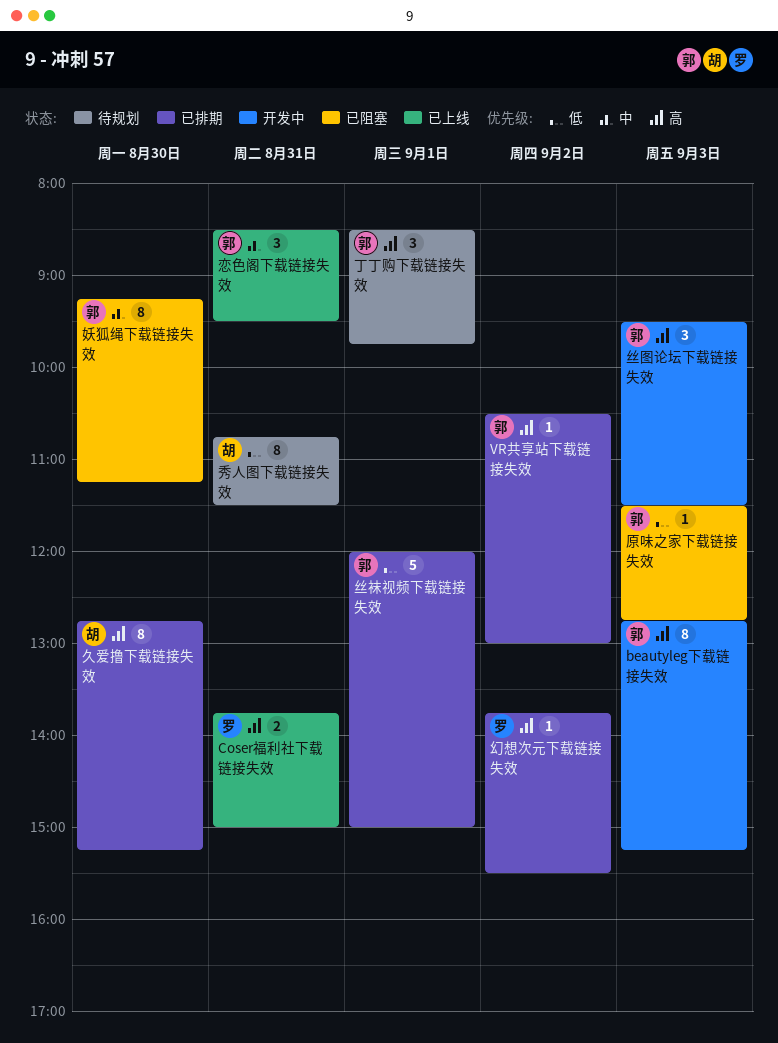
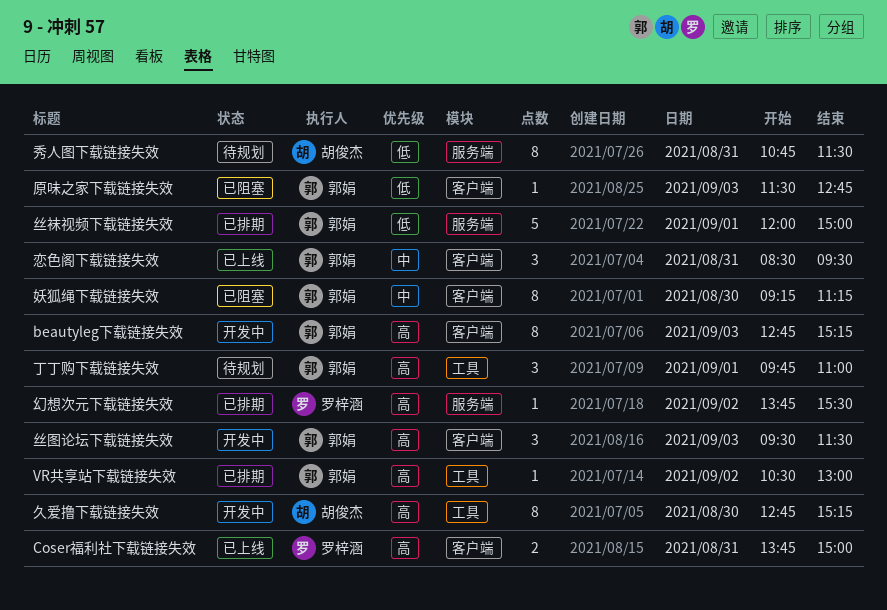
丁丁购下载链接失效, begins: 08:30 -> 09:45
丁丁购下载链接失效, ends: 09:45 -> 11:00
久爱撸下载链接失效, status: 已排期 -> 开发中

